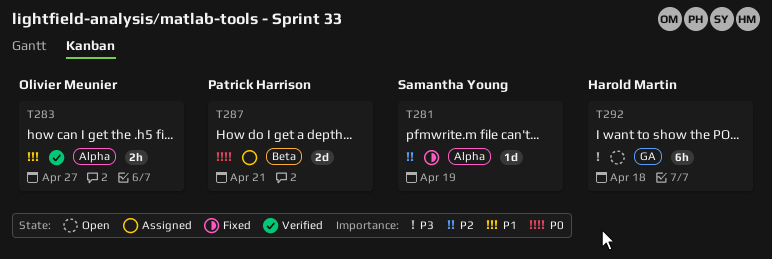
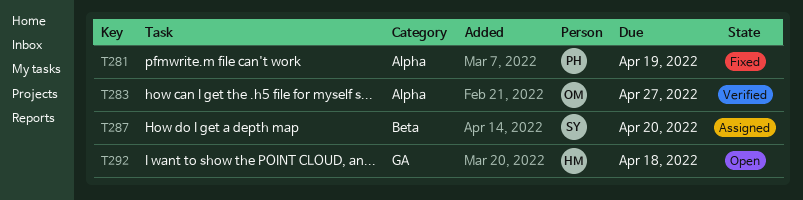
T281, owner: Samantha Young -> Patrick Harrison
T287, owner: Patrick Harrison -> Samantha Young
T287, due: Apr 21 -> Apr 20

